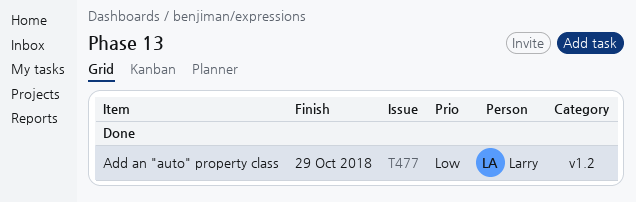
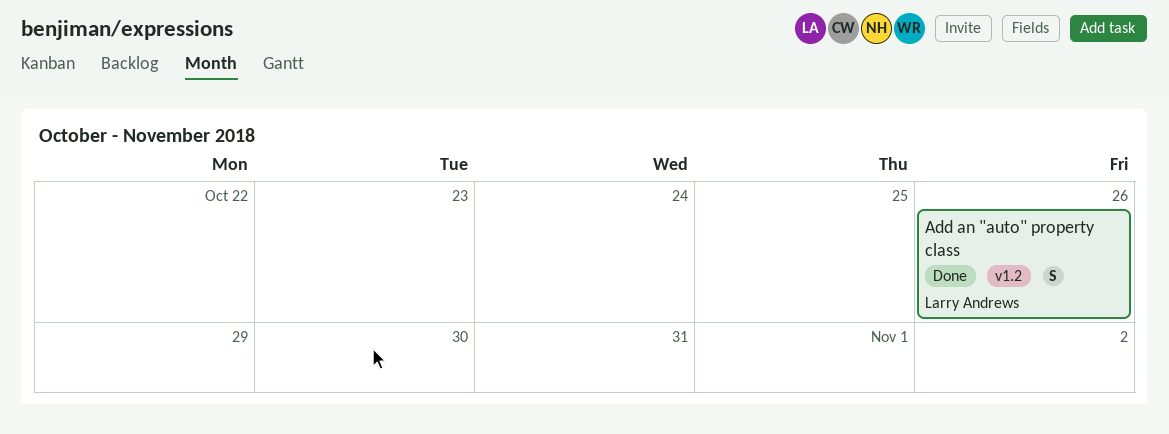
Add an "auto" property class, due: Oct 29 -> Oct 26

